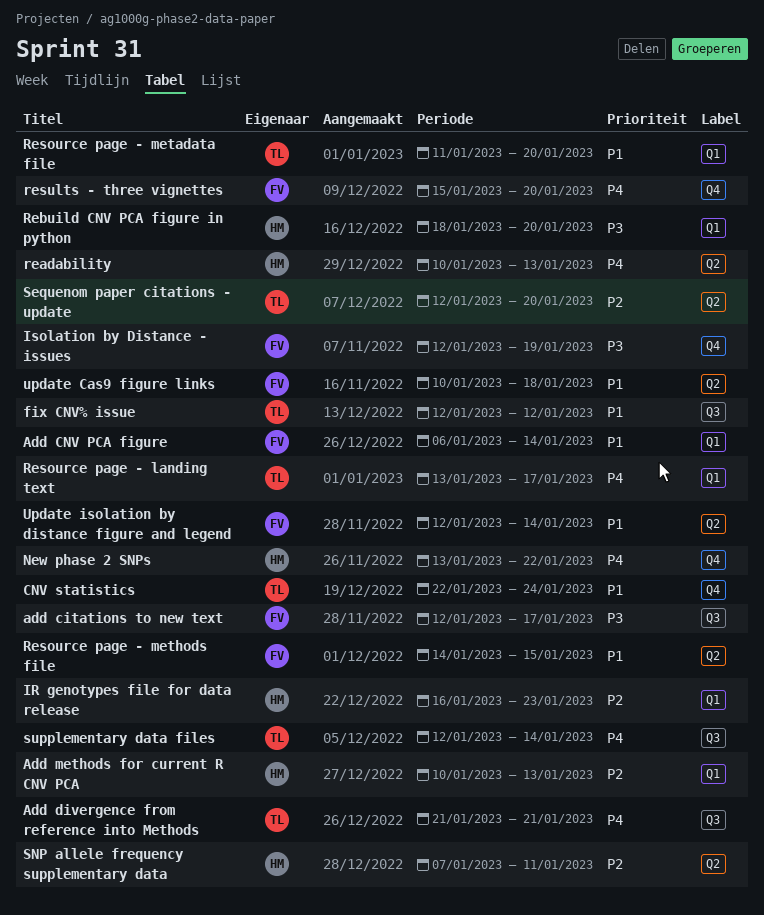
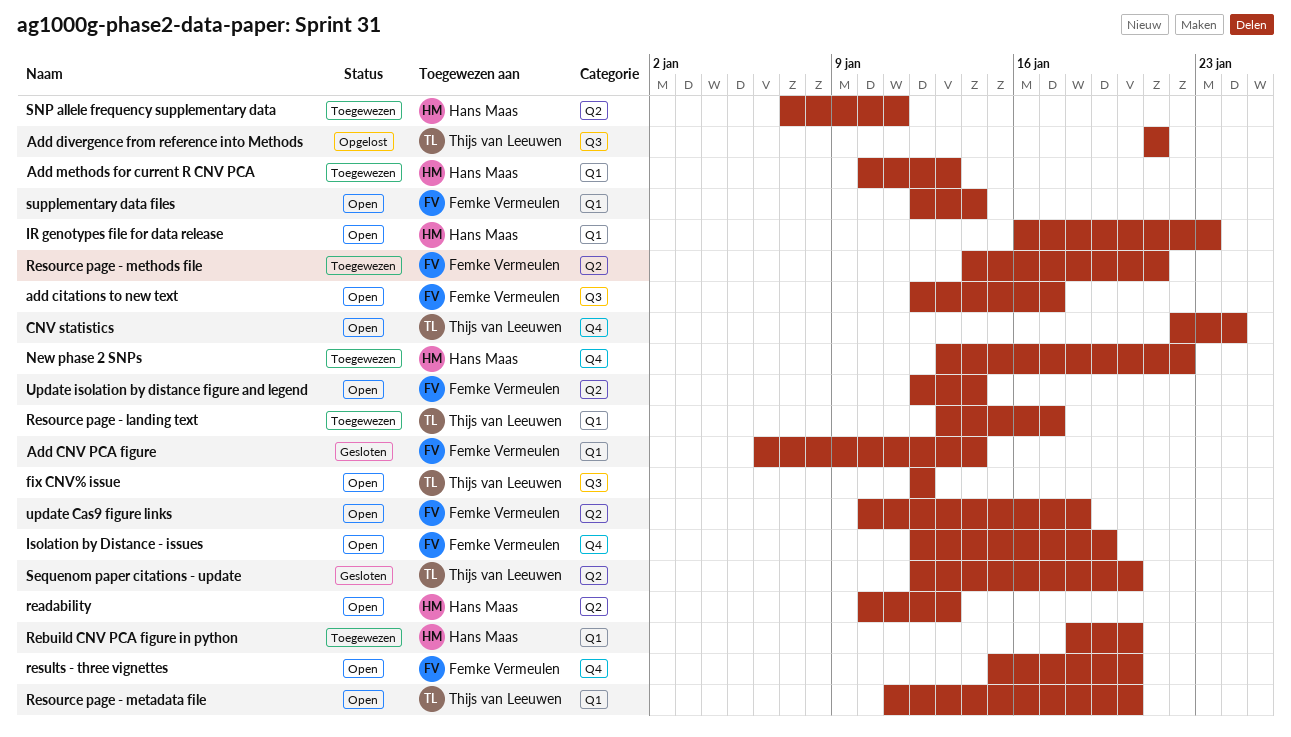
Resource page - methods file, due: Jan 15 -> Jan 21
supplementary data files, owner: Thijs van Leeuwen -> Femke Vermeulen
supplementary data files, label: Q3 -> Q1

